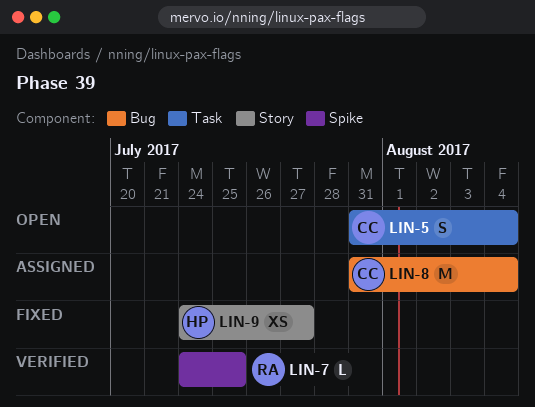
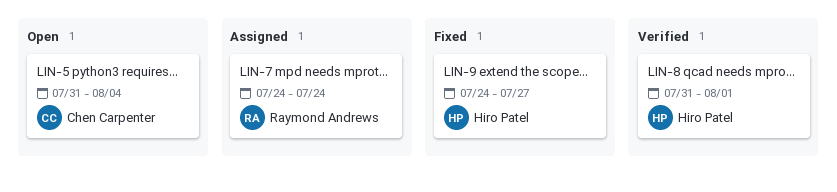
LIN-7, status: Verified -> Assigned
LIN-7, due: Jul 25 -> Jul 24
LIN-8, status: Assigned -> Verified
LIN-8, owner: Chen Carpenter -> Hiro Patel
LIN-8, due: Aug 4 -> Aug 1

